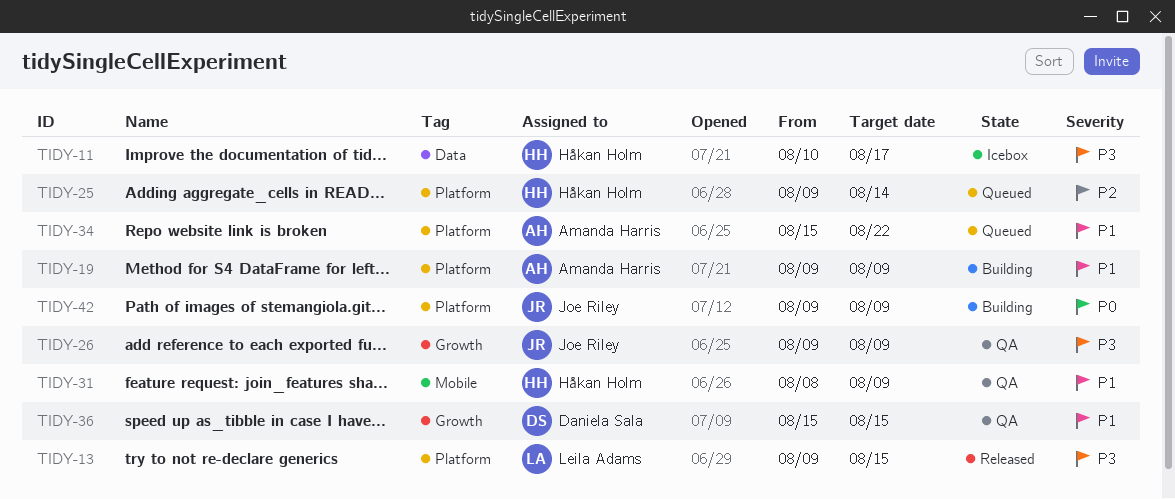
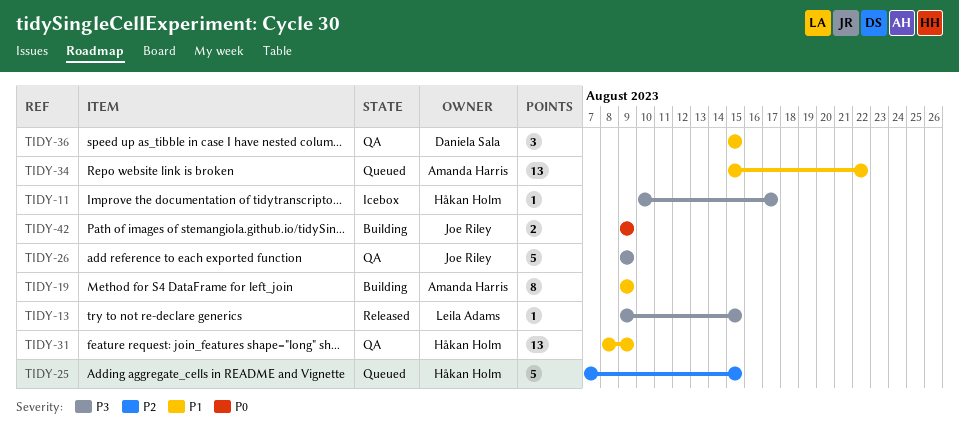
TIDY-25, start: Aug 9 -> Aug 7
TIDY-25, due: Aug 14 -> Aug 15

